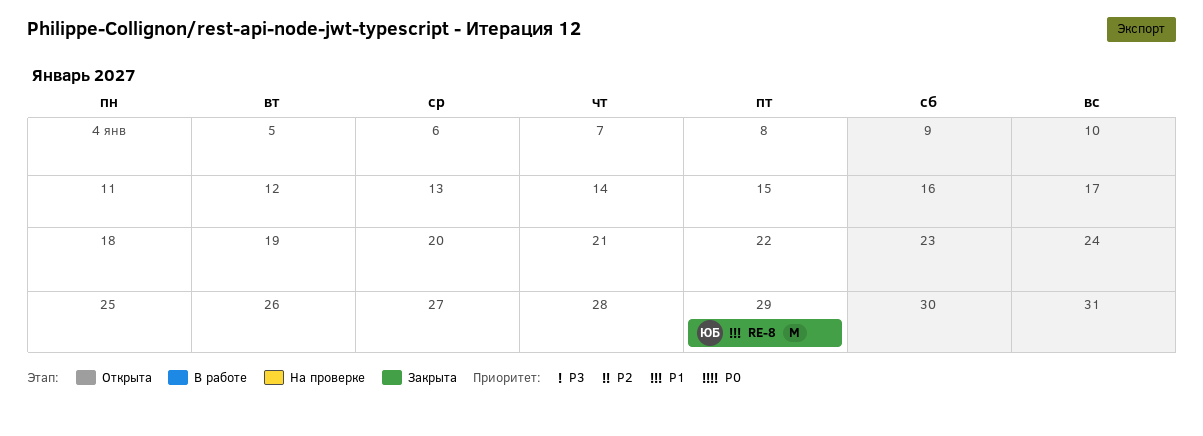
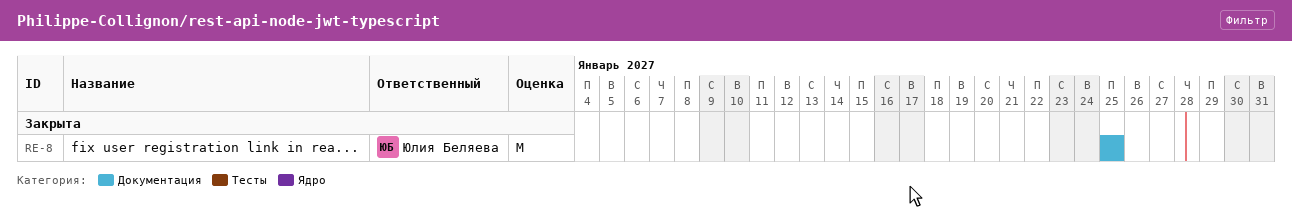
RE-8, start: Jan 29 -> Jan 25
RE-8, due: Jan 29 -> Jan 25

